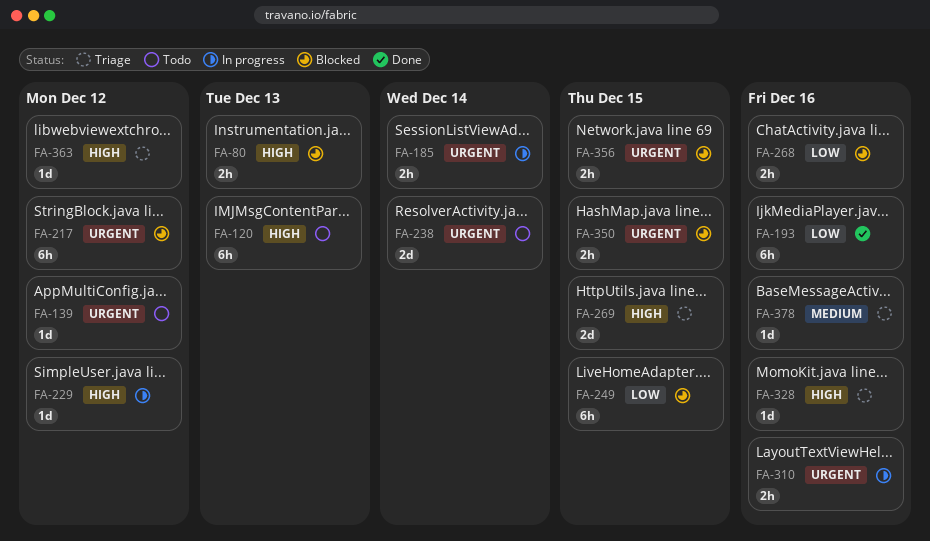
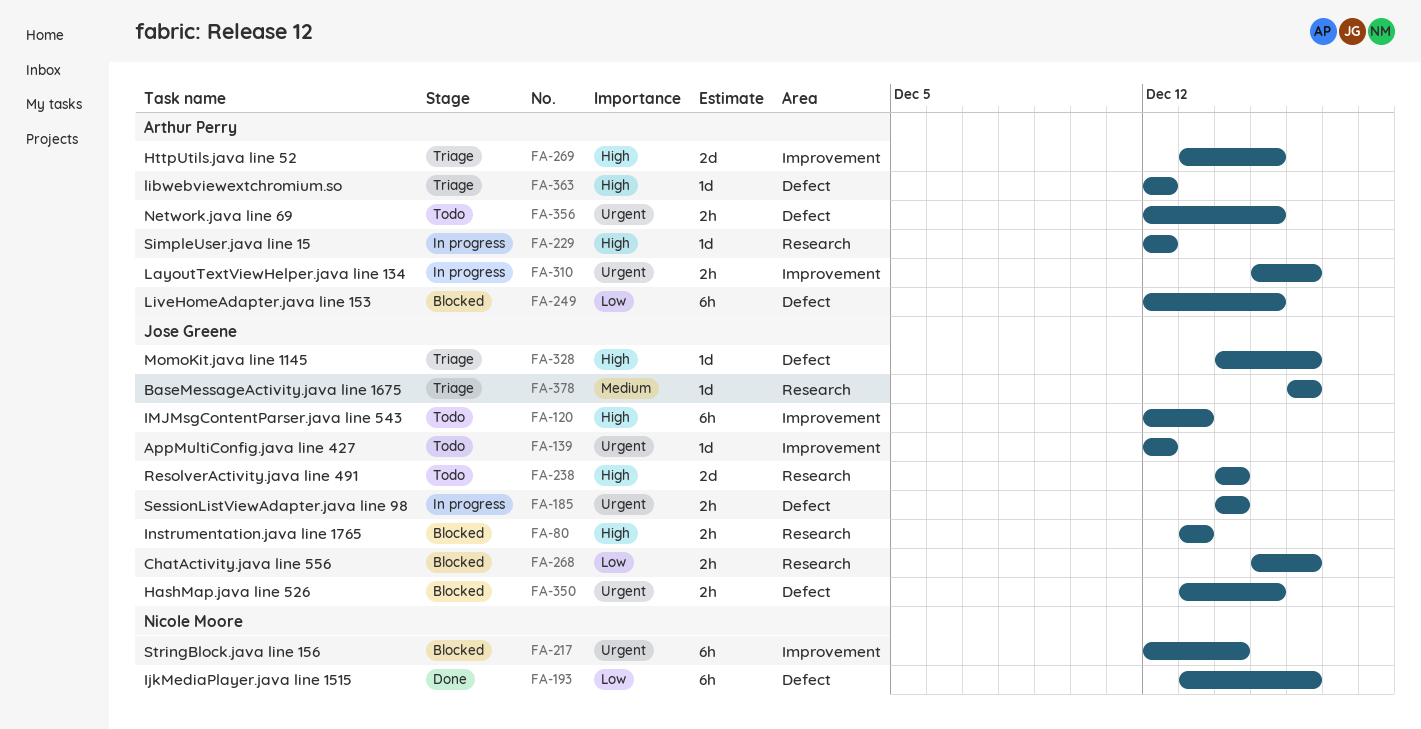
FA-217, due: Dec 12 -> Dec 14
FA-238, priority: Urgent -> High
FA-356, status: Blocked -> Todo

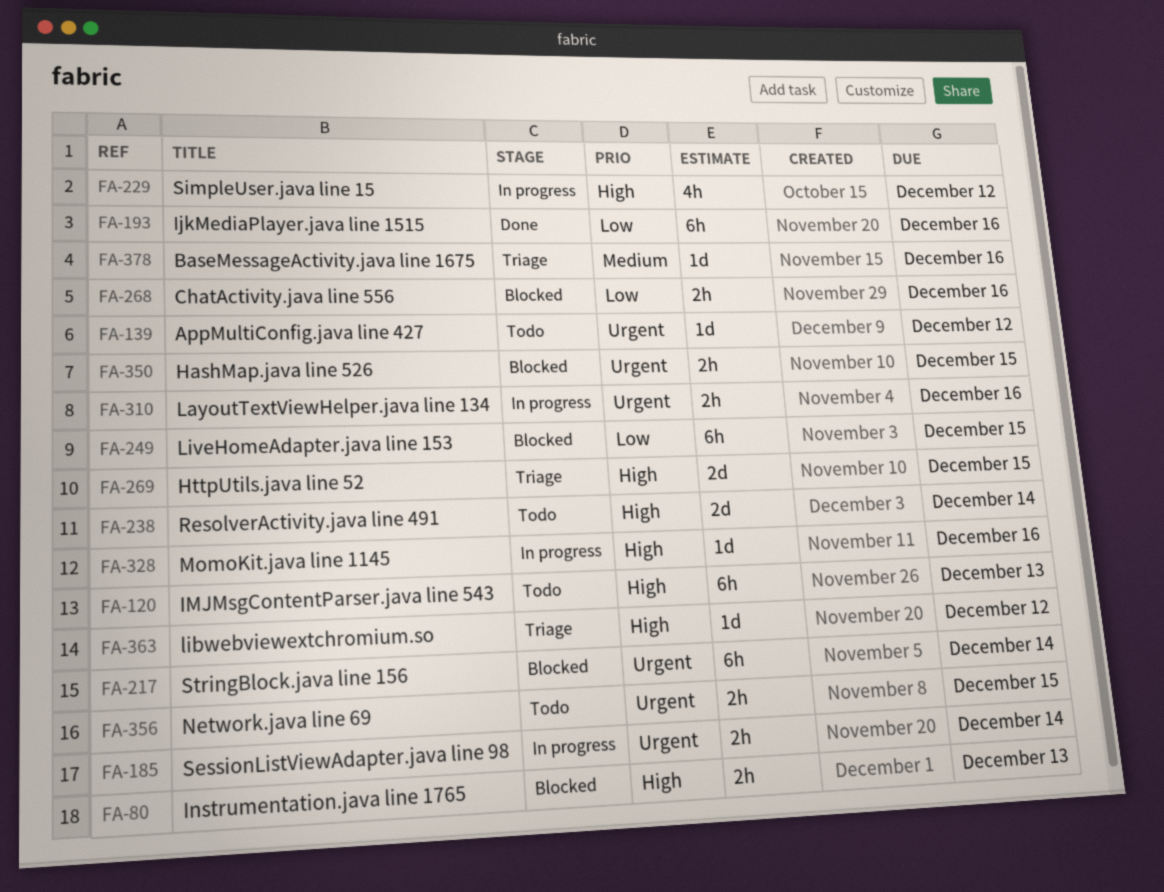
FA-229, estimate: 1d -> 4h
FA-328, status: Triage -> In progress

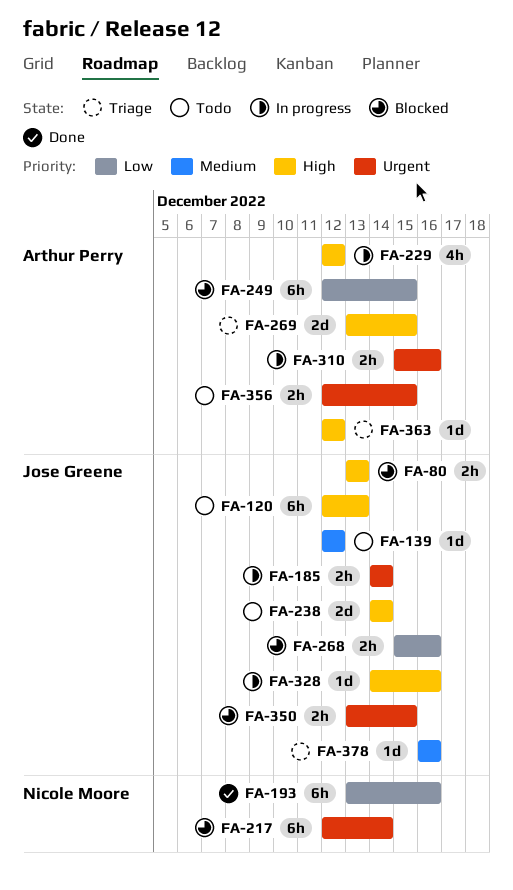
FA-139, priority: Urgent -> Medium

